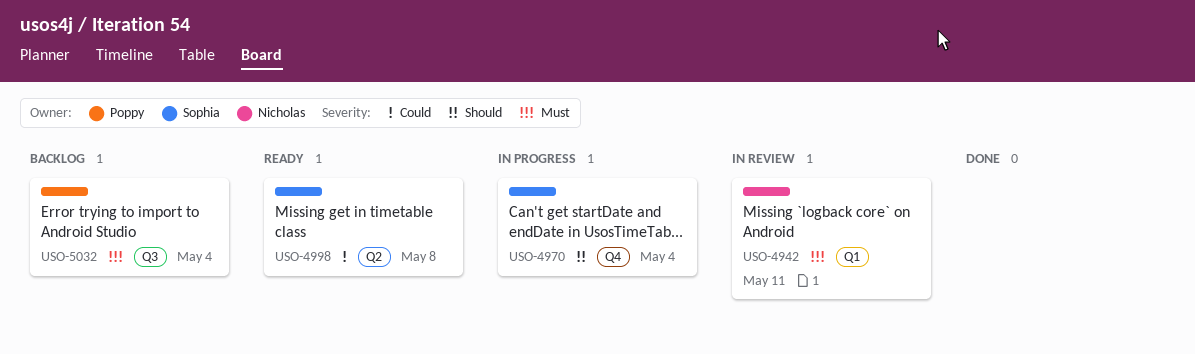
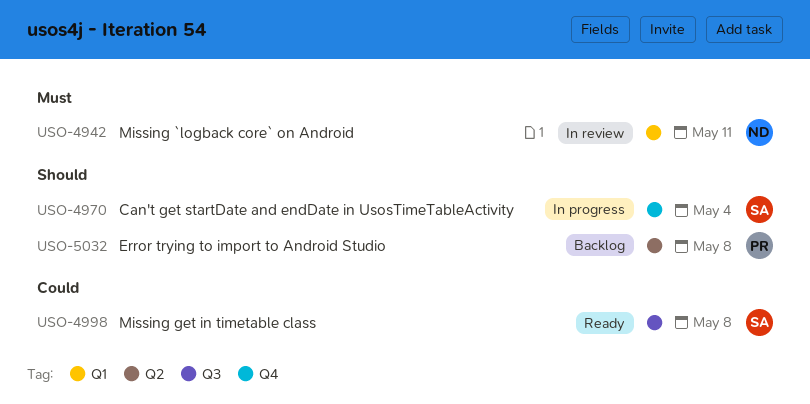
USO-4998, label: Q2 -> Q3
USO-5032, priority: Must -> Should
USO-5032, label: Q3 -> Q2
USO-5032, due: May 4 -> May 8

